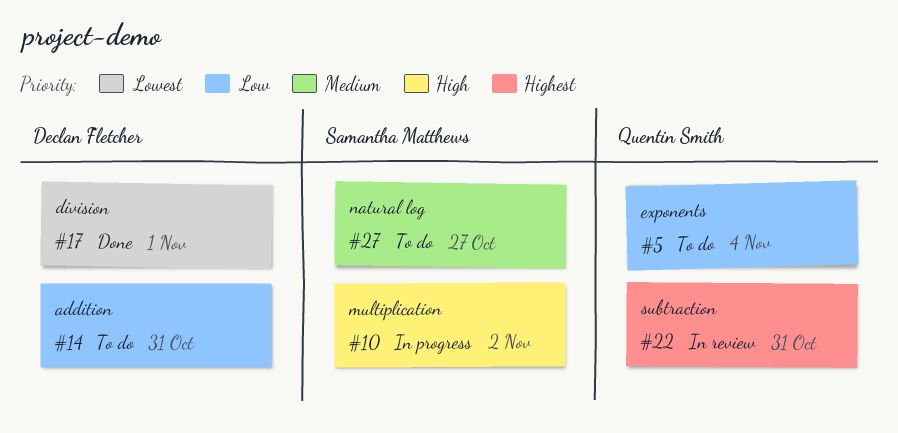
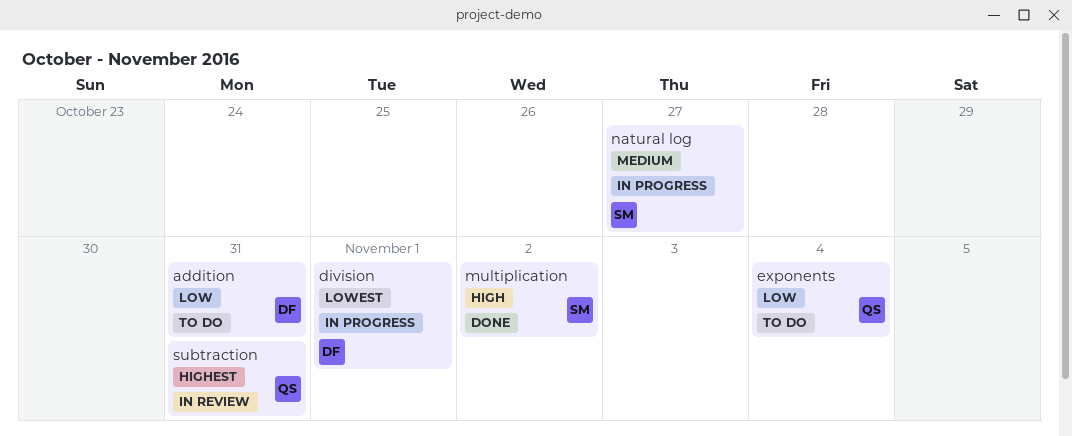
division, status: Done -> In progress
multiplication, status: In progress -> Done
natural log, status: To do -> In progress

